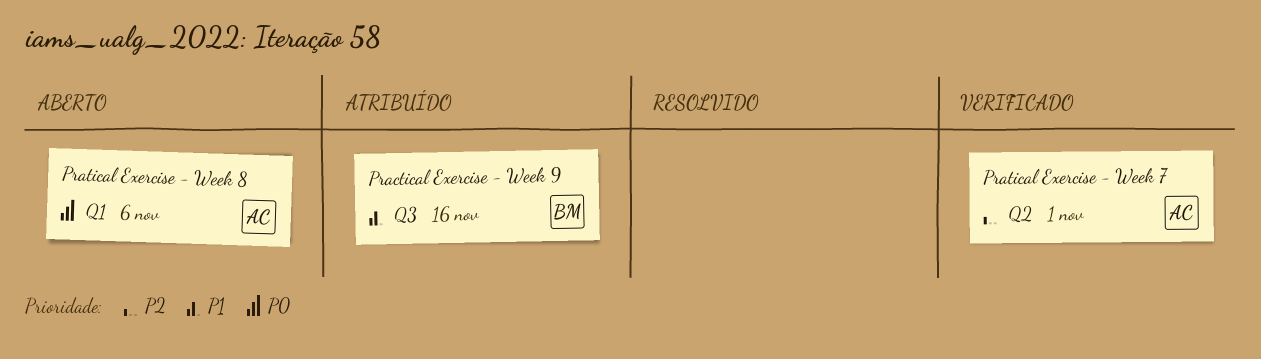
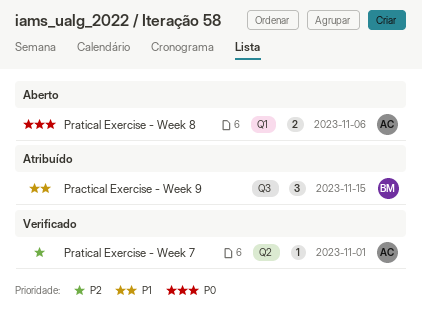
Practical Exercise - Week 9, due: Nov 16 -> Nov 15

